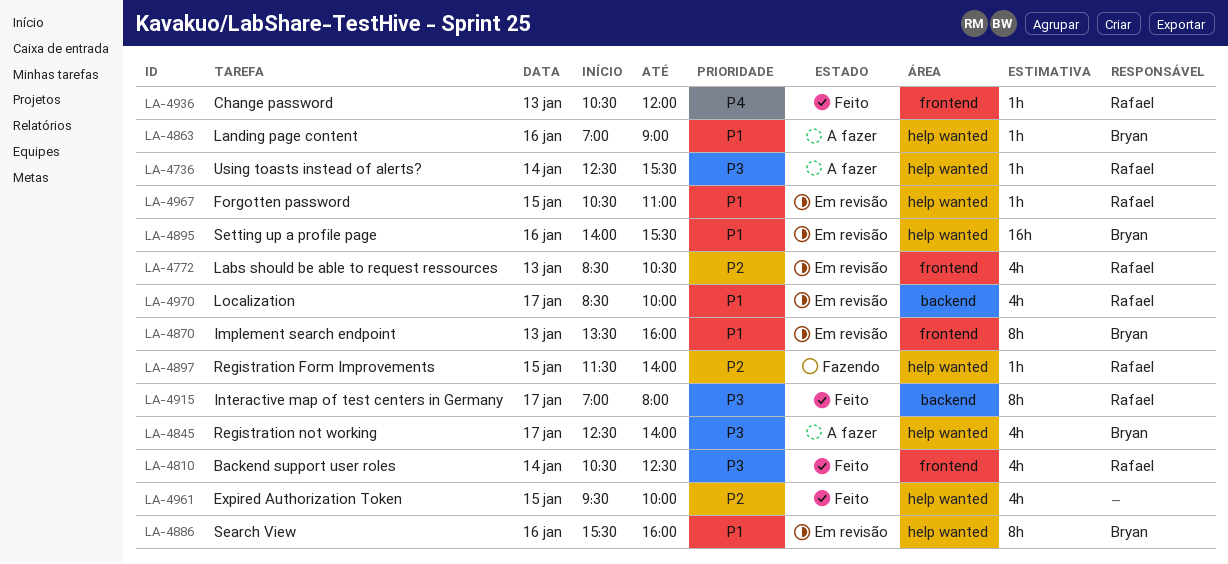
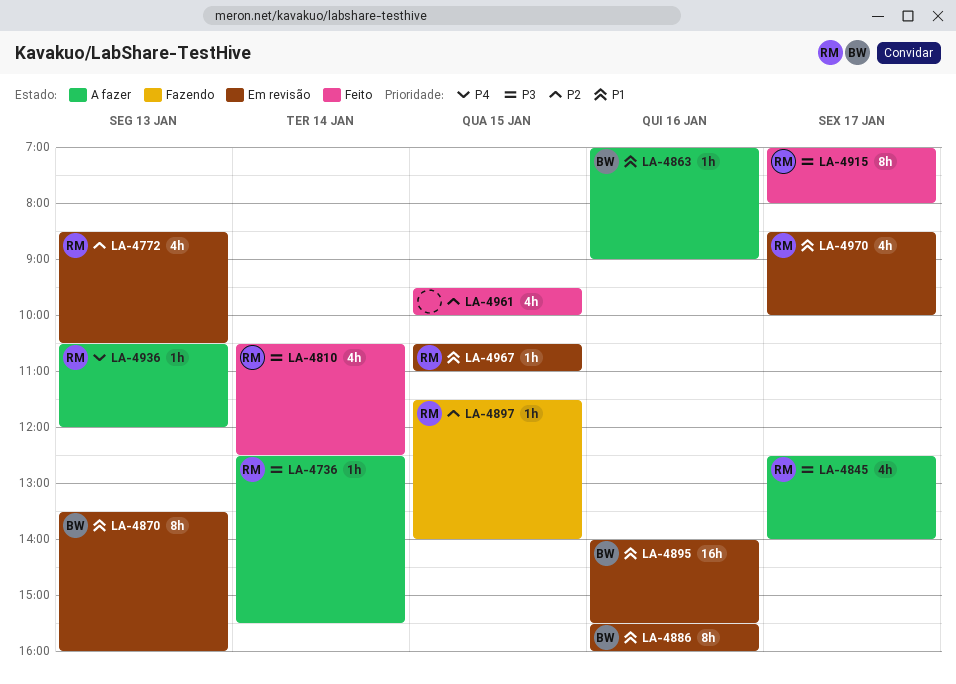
LA-4845, owner: Bryan -> Rafael
LA-4936, status: Feito -> A fazer

